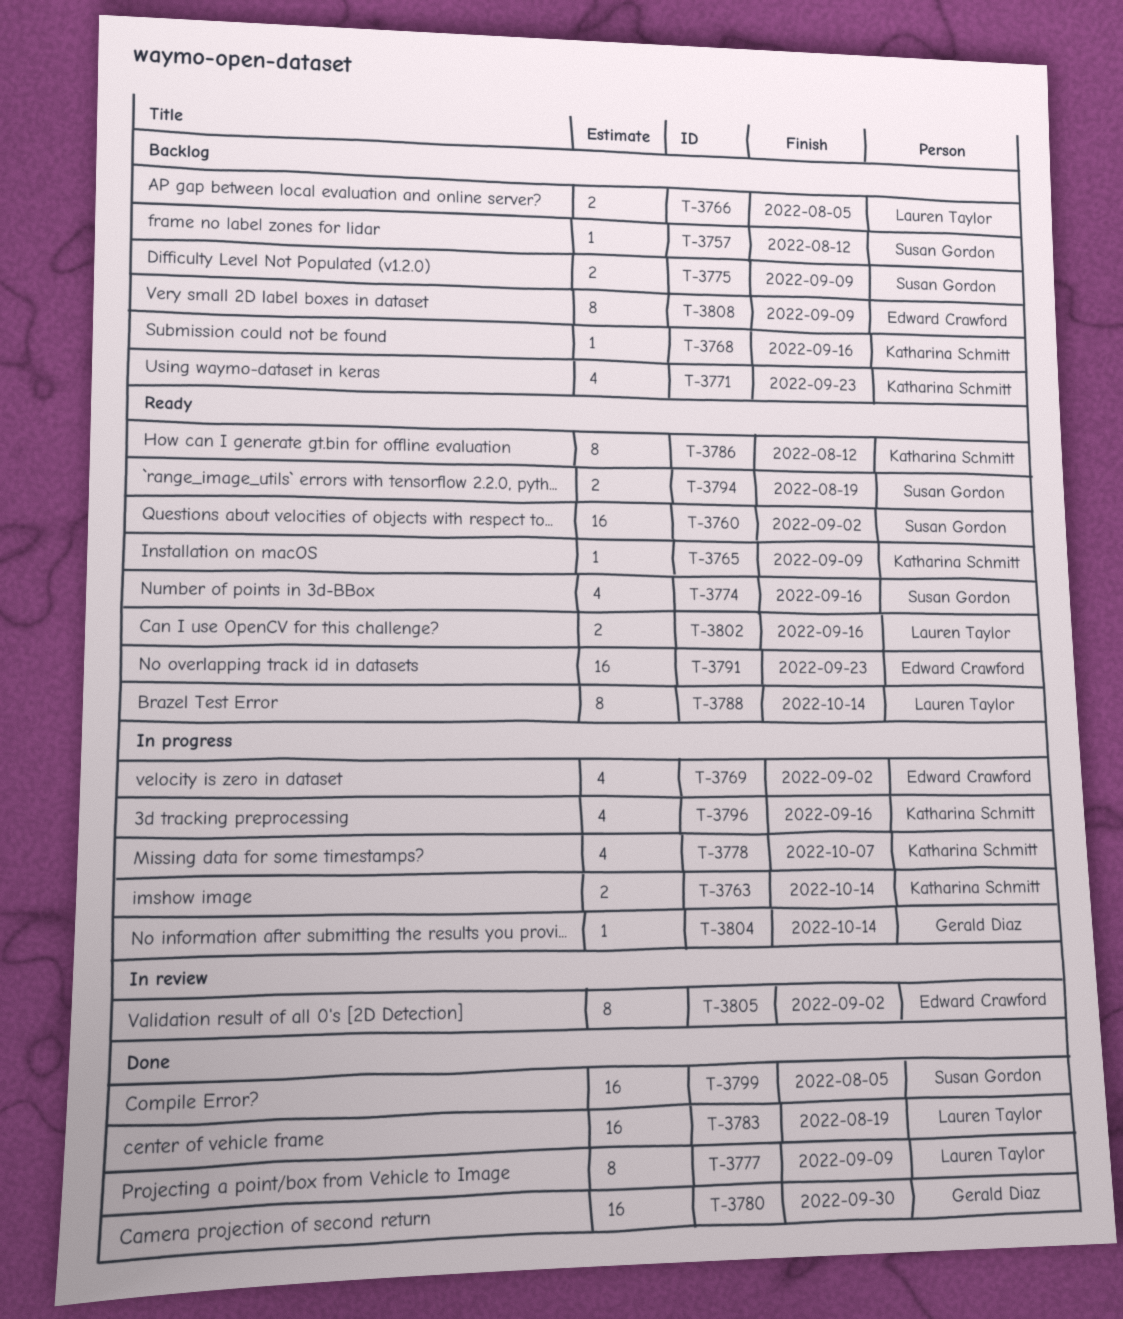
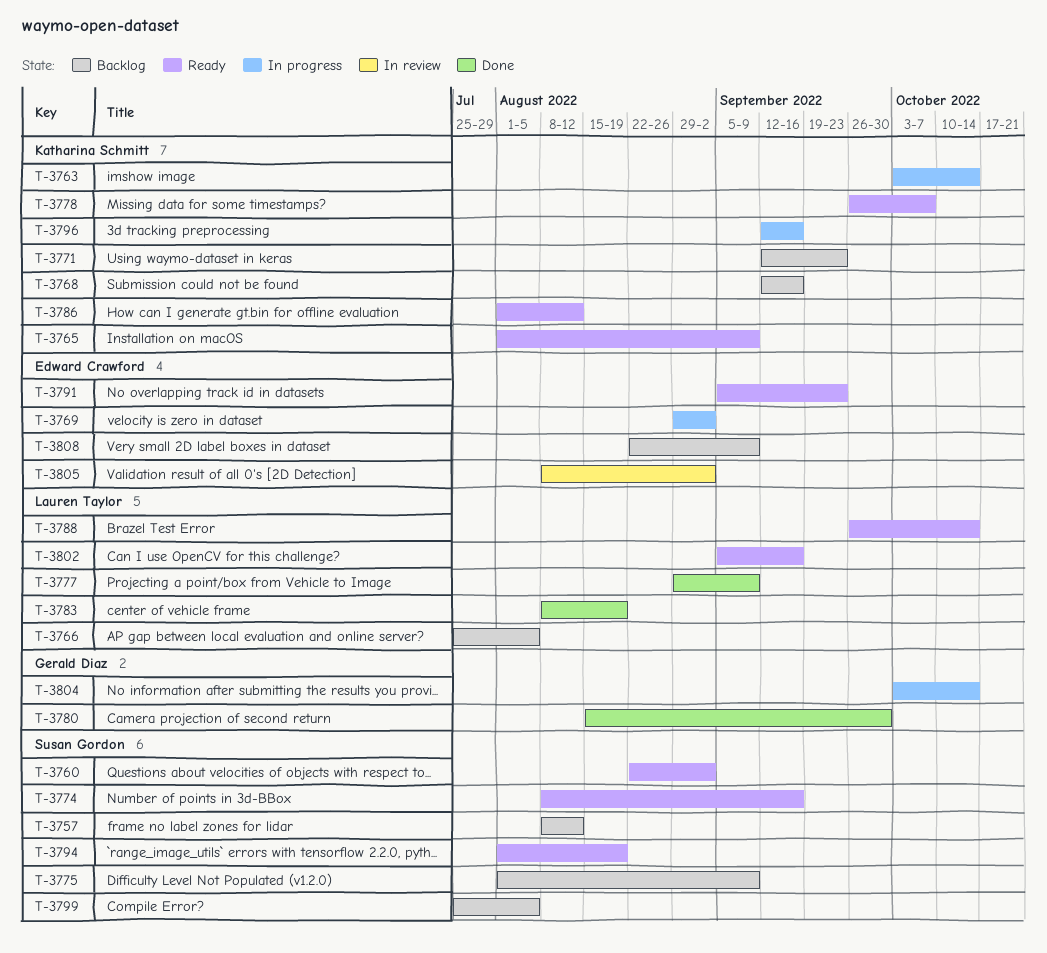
T-3778, status: In progress -> Ready
T-3799, status: Done -> Backlog

